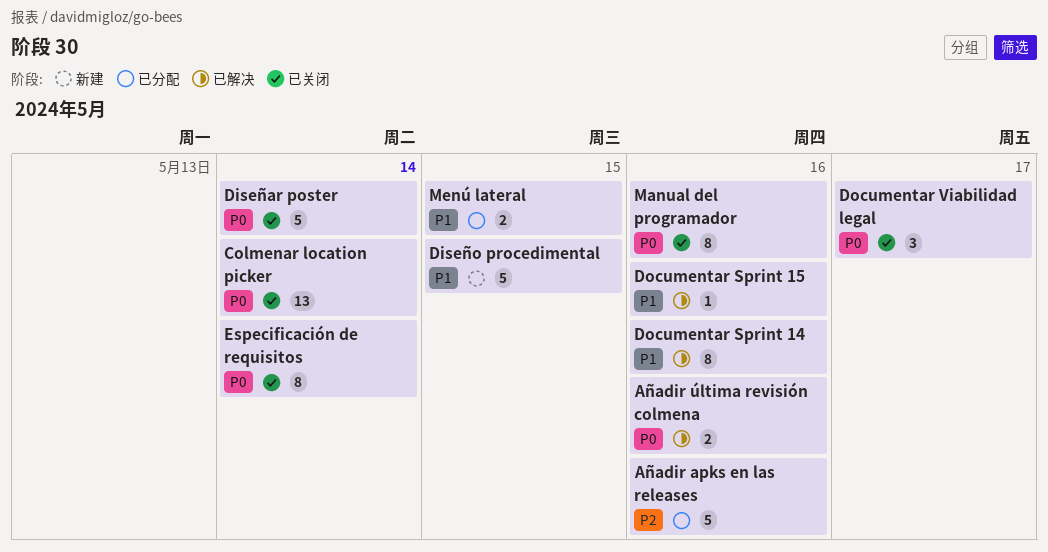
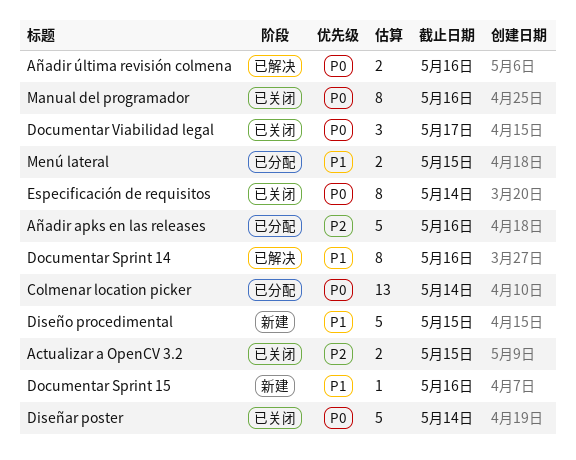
Actualizar a OpenCV 3.2: none -> present
Colmenar location picker, status: 已关闭 -> 已分配
Documentar Sprint 15, status: 已解决 -> 新建

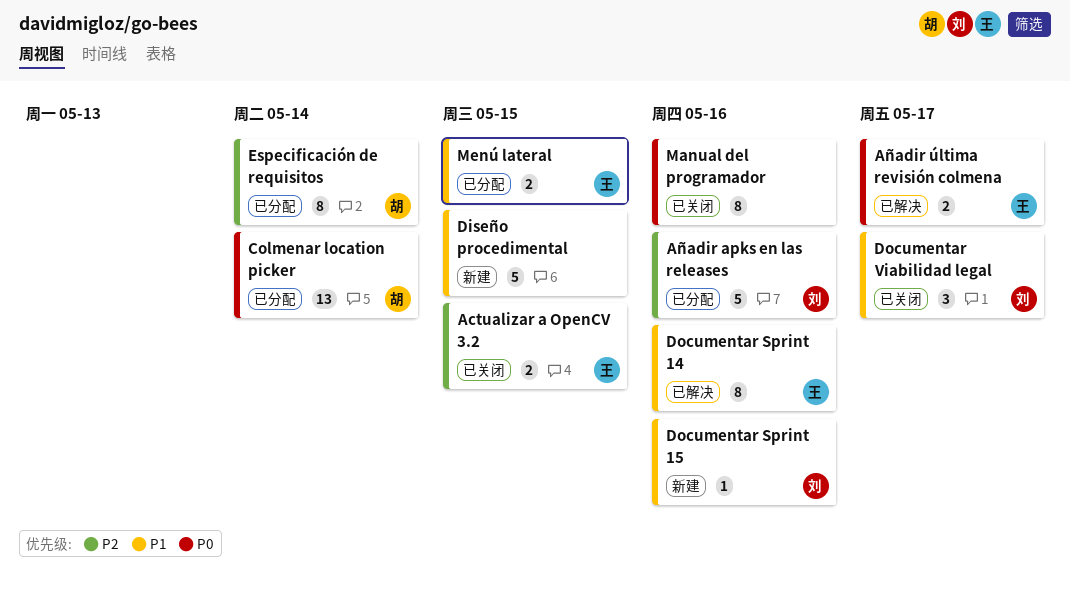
Añadir última revisión colmena, due: May 16 -> May 17
Diseñar poster: present -> none
Documentar Viabilidad legal, priority: P0 -> P1
Especificación de requisitos, status: 已关闭 -> 已分配
Especificación de requisitos, priority: P0 -> P2

